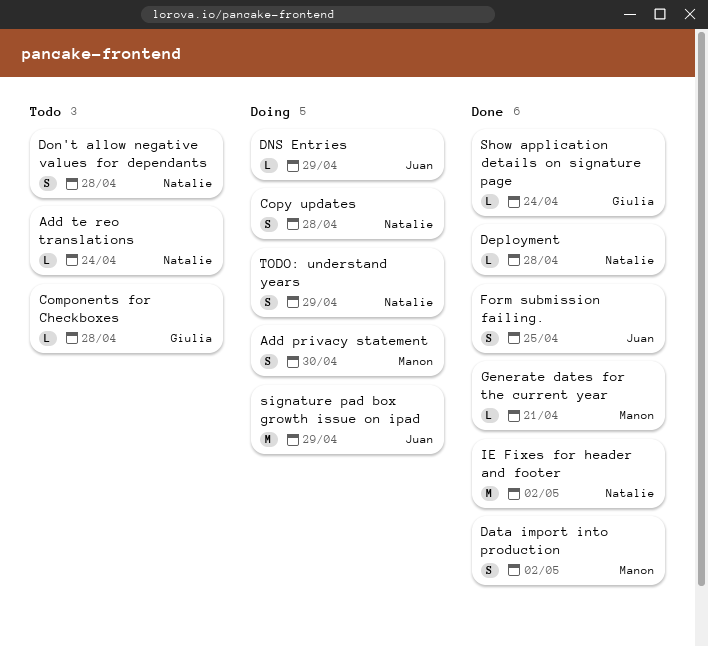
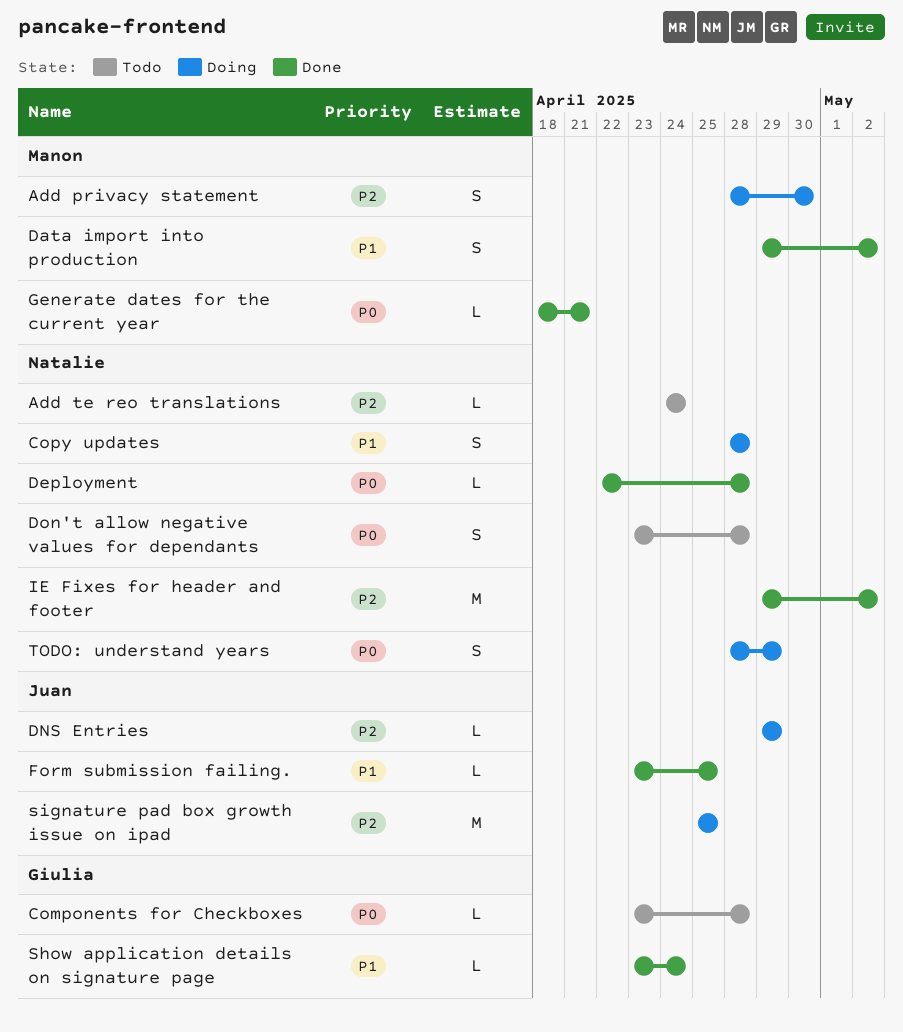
Form submission failing., estimate: S -> L
signature pad box growth issue on ipad, due: Apr 29 -> Apr 25

